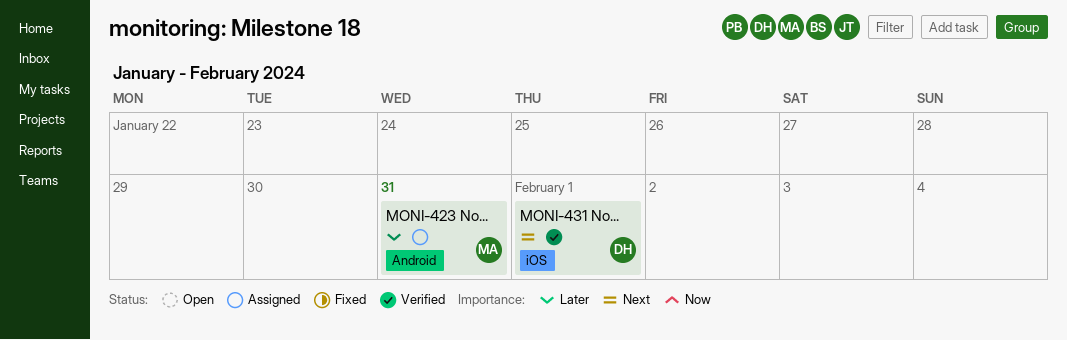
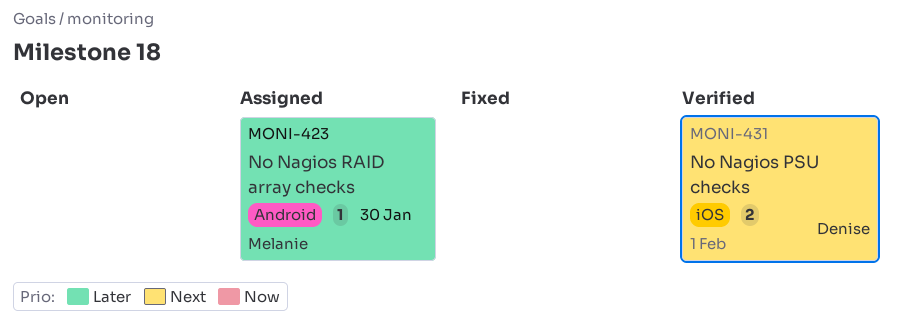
MONI-423, due: Jan 31 -> Jan 30

